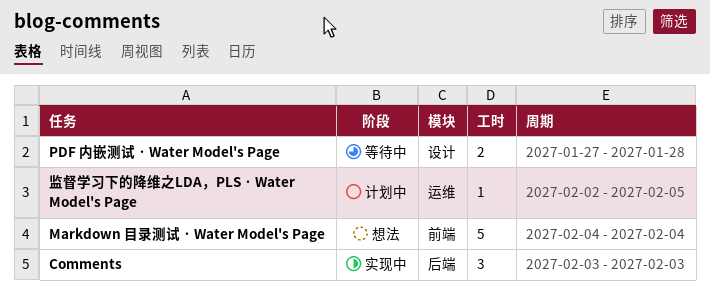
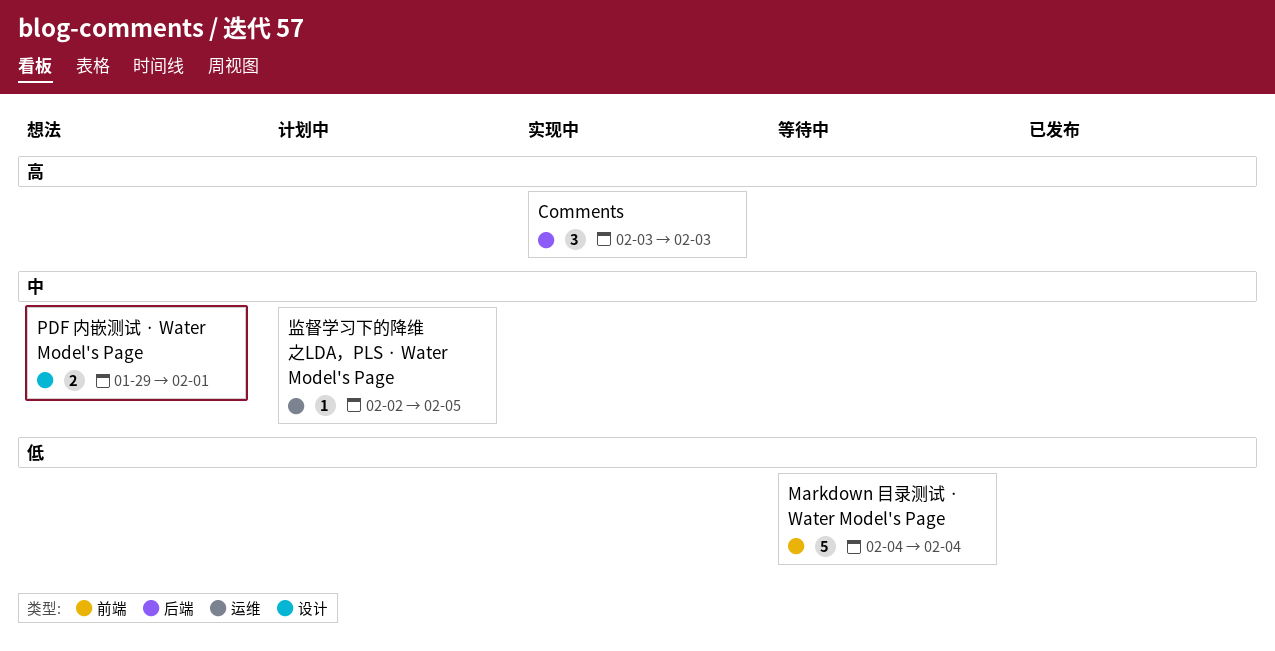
Markdown 目录测试 · Water Model's Page, status: 想法 -> 等待中
PDF 内嵌测试 · Water Model's Page, status: 等待中 -> 想法
PDF 内嵌测试 · Water Model's Page, start: Jan 27 -> Jan 29
PDF 内嵌测试 · Water Model's Page, due: Jan 28 -> Feb 1

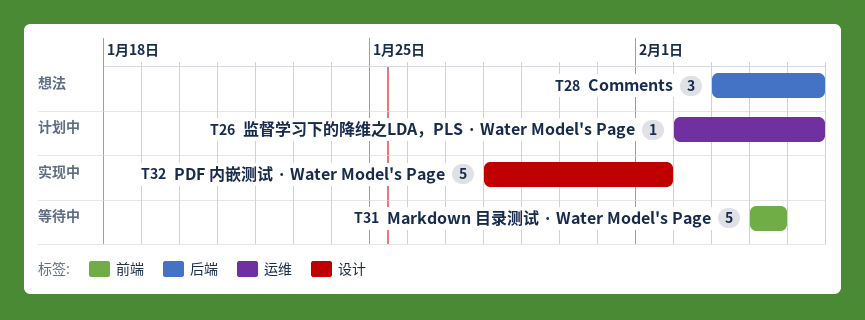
Comments, status: 实现中 -> 想法
Comments, due: Feb 3 -> Feb 5
PDF 内嵌测试 · Water Model's Page, status: 想法 -> 实现中
PDF 内嵌测试 · Water Model's Page, estimate: 2 -> 5
PDF 内嵌测试 · Water Model's Page, start: Jan 29 -> Jan 28

